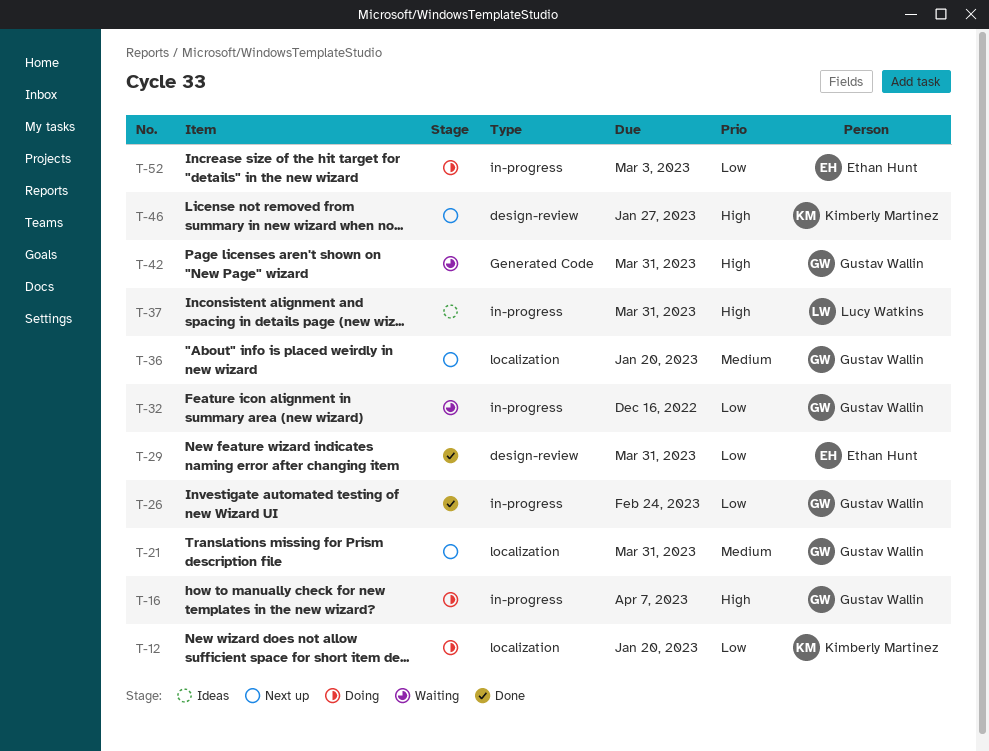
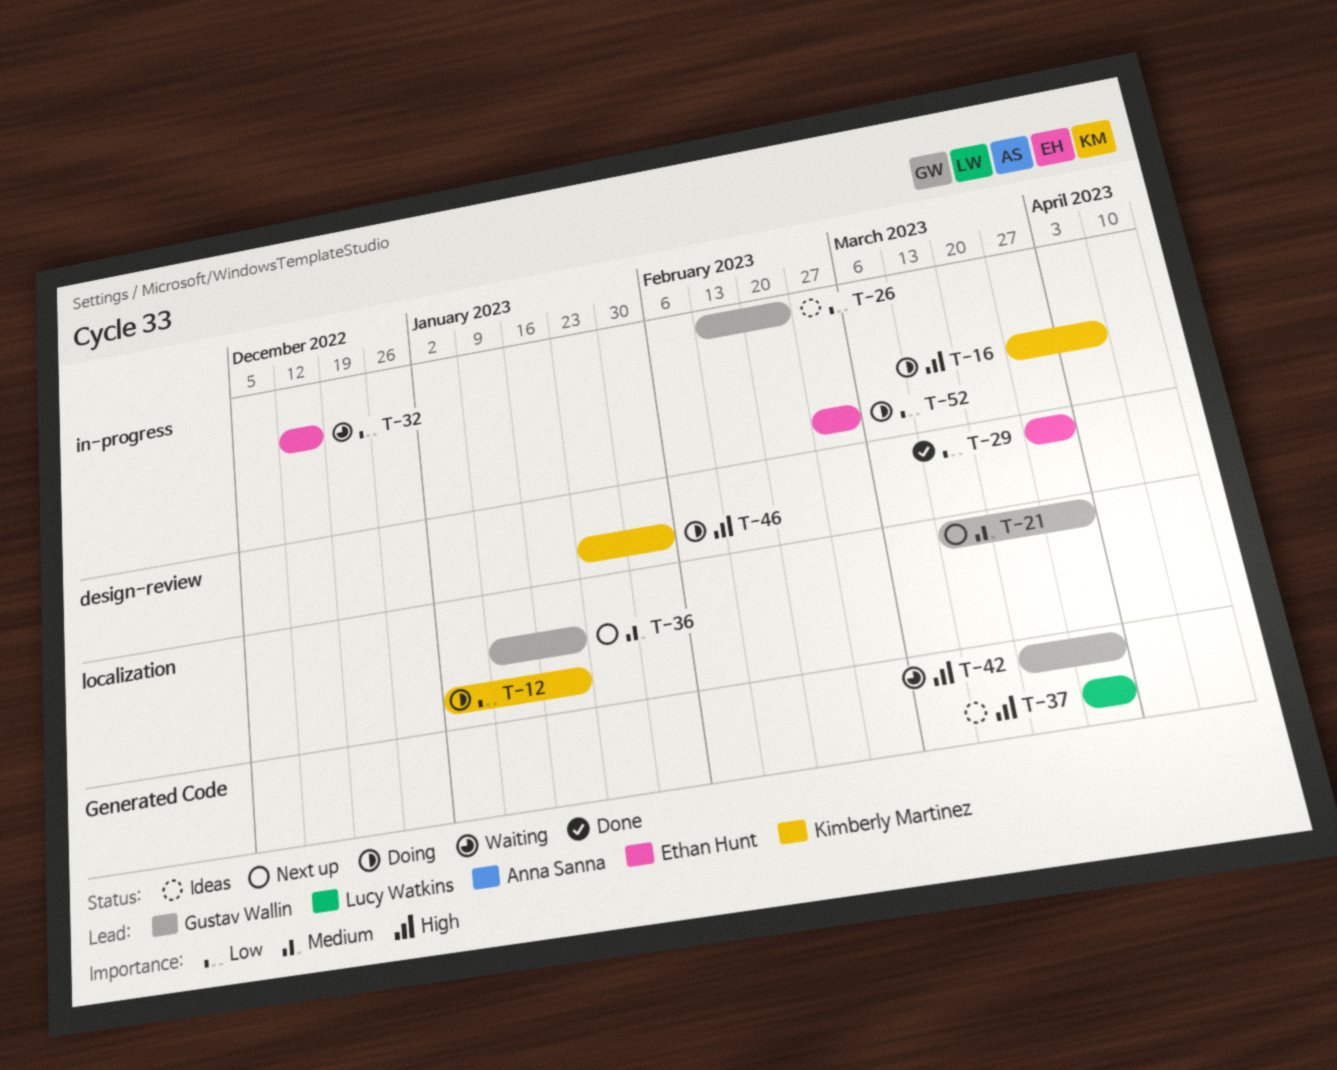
T-16, owner: Gustav Wallin -> Kimberly Martinez
T-26, status: Done -> Ideas
T-32, owner: Gustav Wallin -> Ethan Hunt
T-37, label: in-progress -> Generated Code
T-46, status: Next up -> Doing
T-46, due: Jan 27 -> Feb 3

